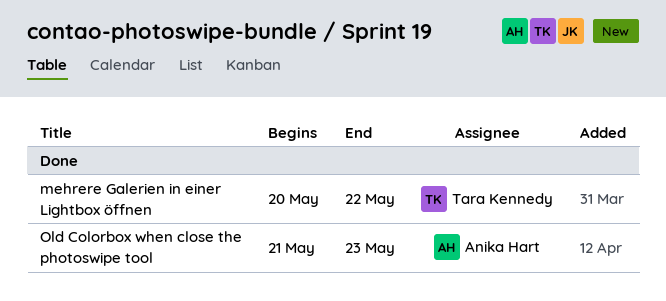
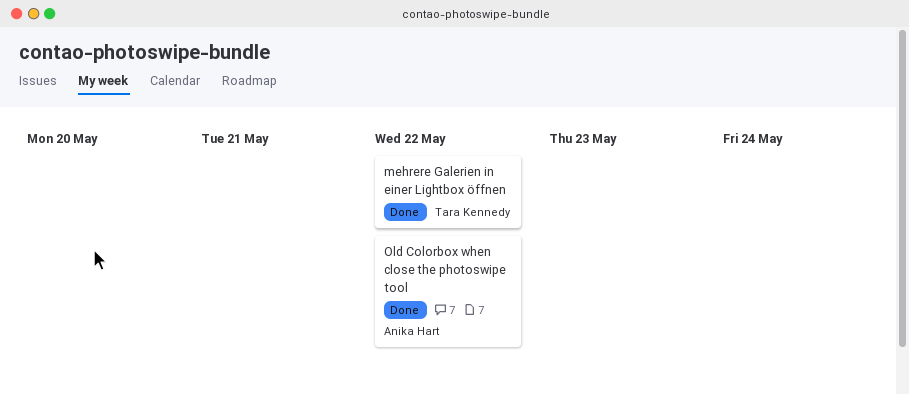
Old Colorbox when close the photoswipe tool, due: May 23 -> May 22

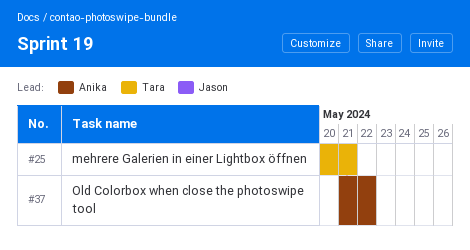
mehrere Galerien in einer Lightbox öffnen, due: May 22 -> May 21

